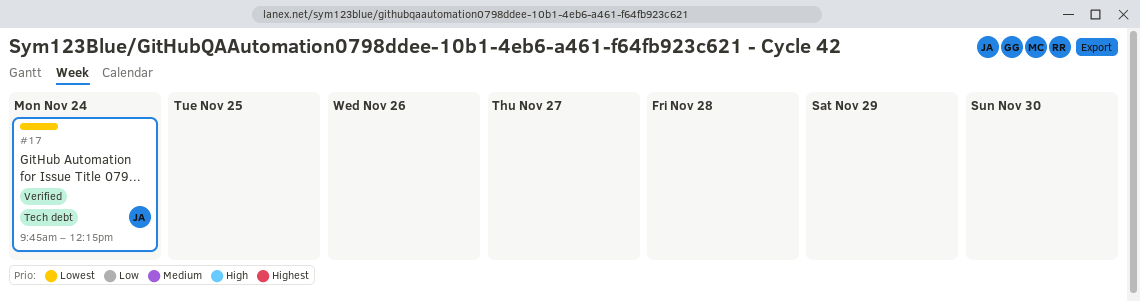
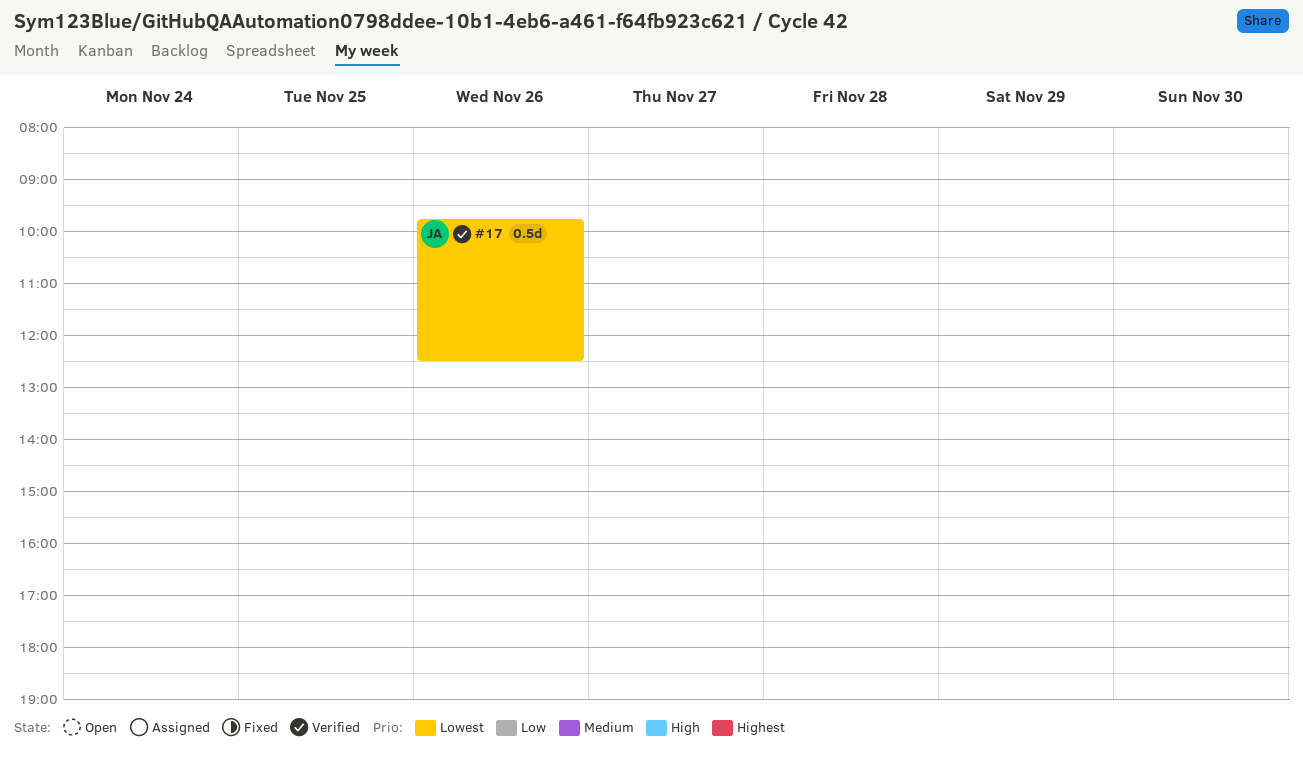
#17, day: Nov 24 -> Nov 26
#17, ends: 12:15 -> 12:30

